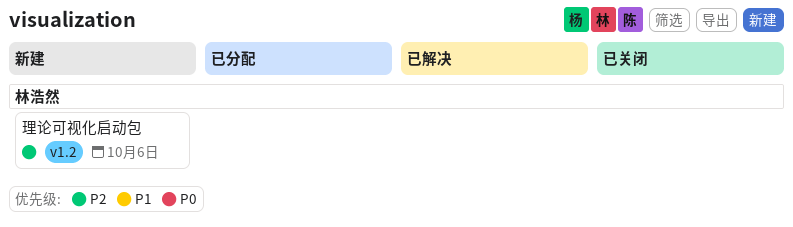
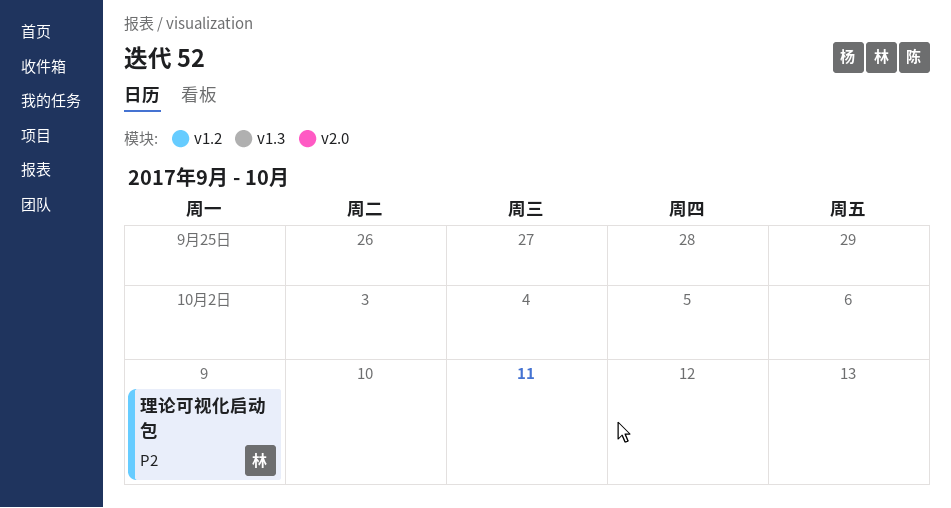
理论可视化启动包, due: Oct 6 -> Oct 9

